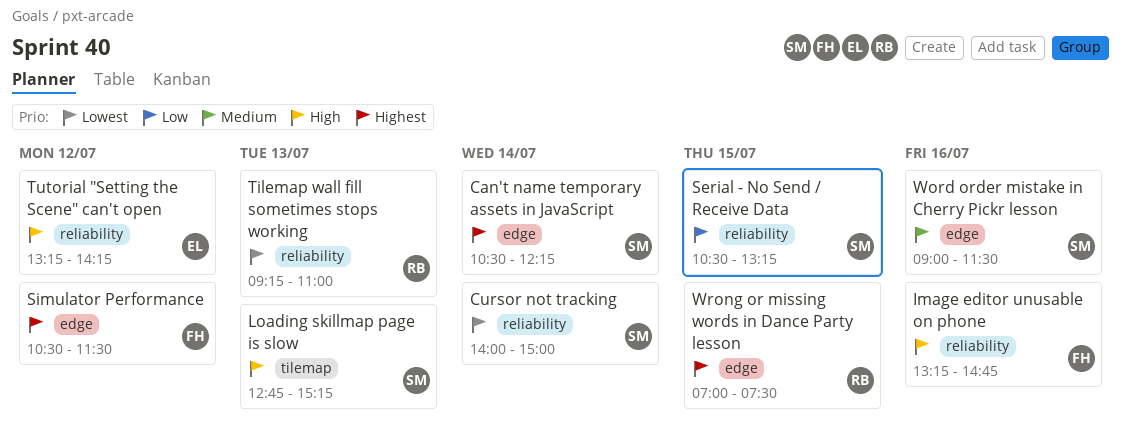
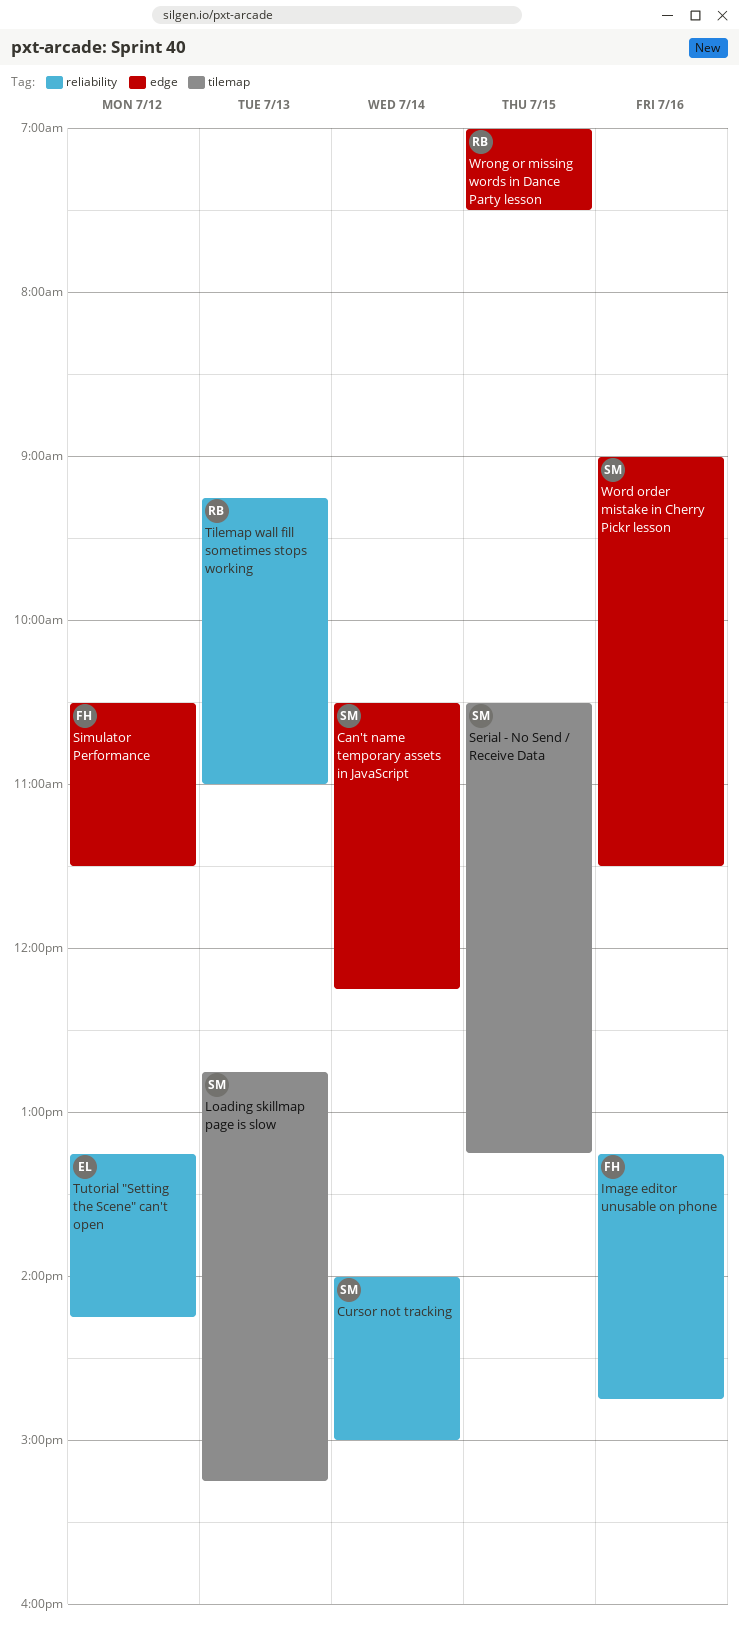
Serial - No Send / Receive Data, label: reliability -> tilemap

